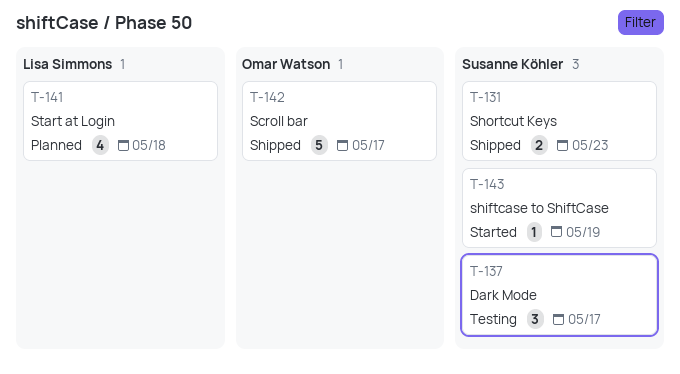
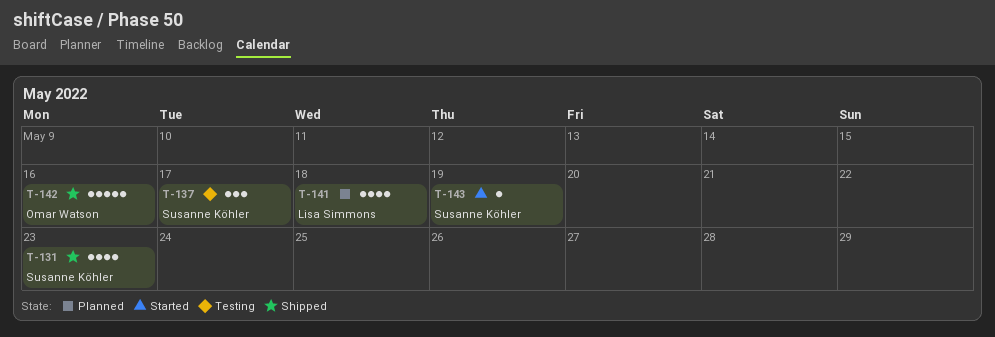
T-131, estimate: 2 -> 4
T-142, due: May 17 -> May 16

